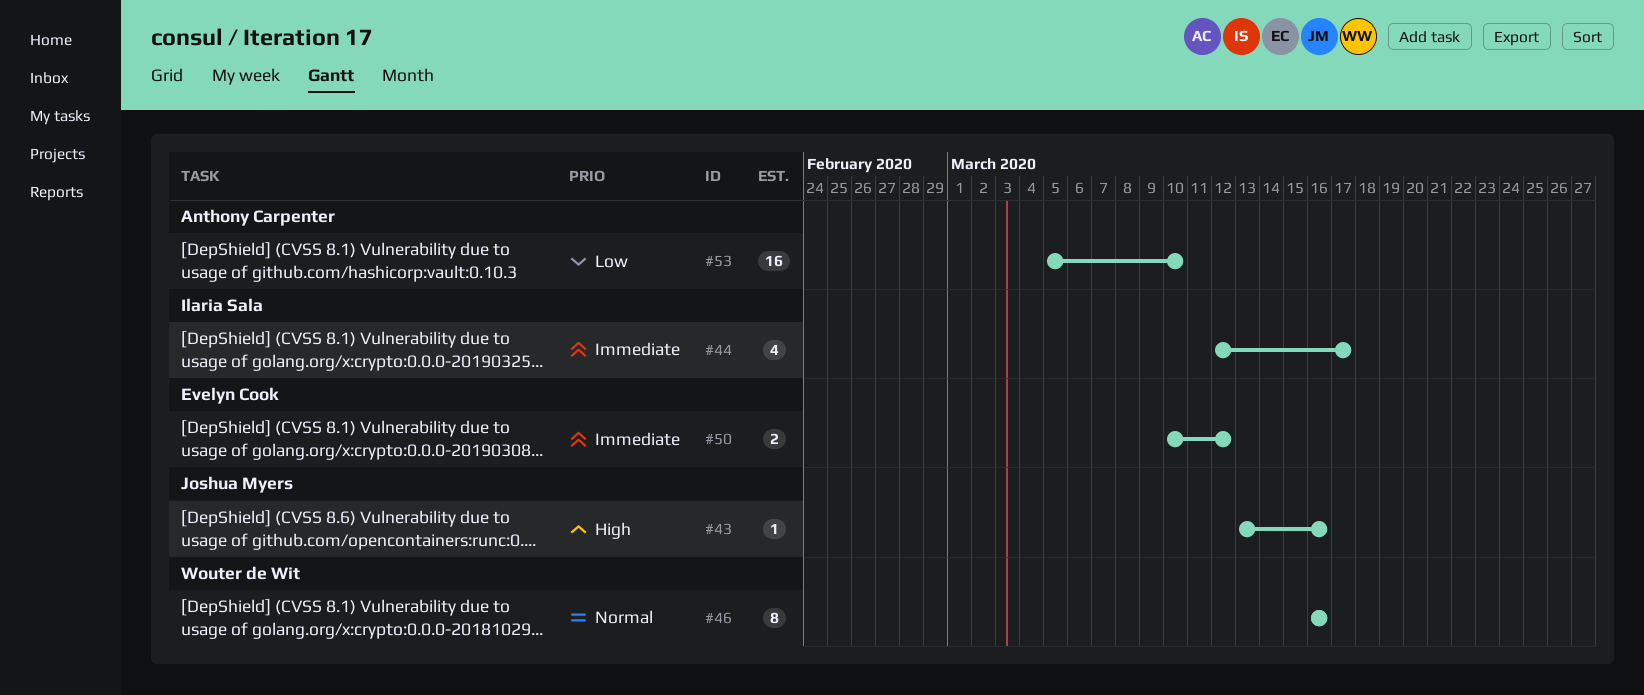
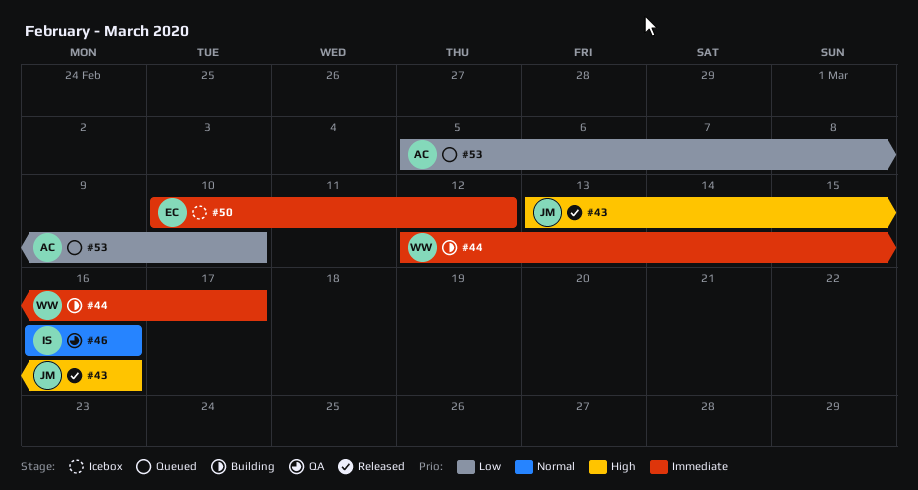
#44, owner: Ilaria Sala -> Wouter de Wit
#46, owner: Wouter de Wit -> Ilaria Sala

